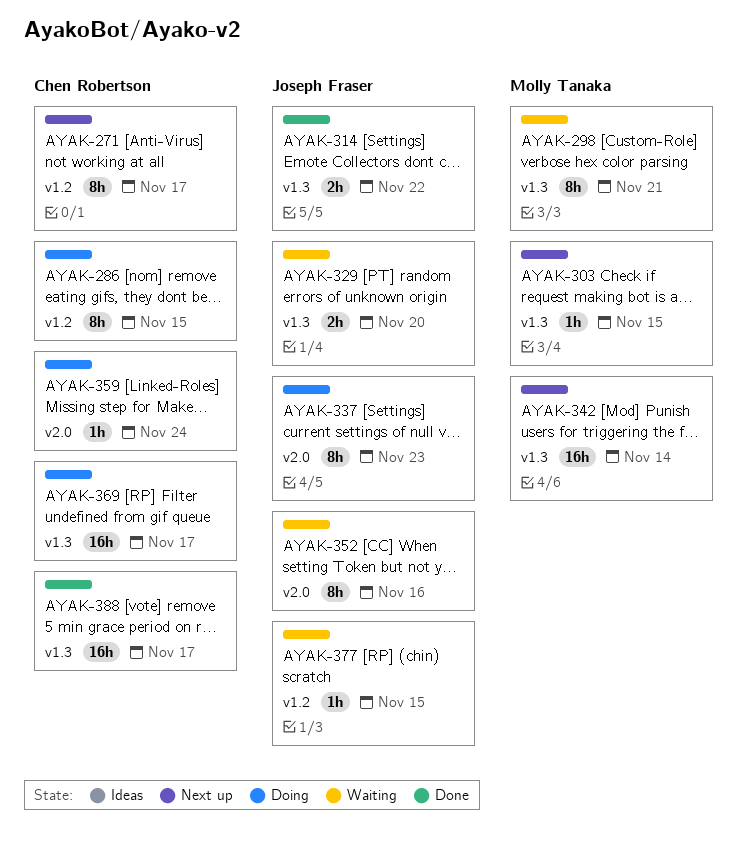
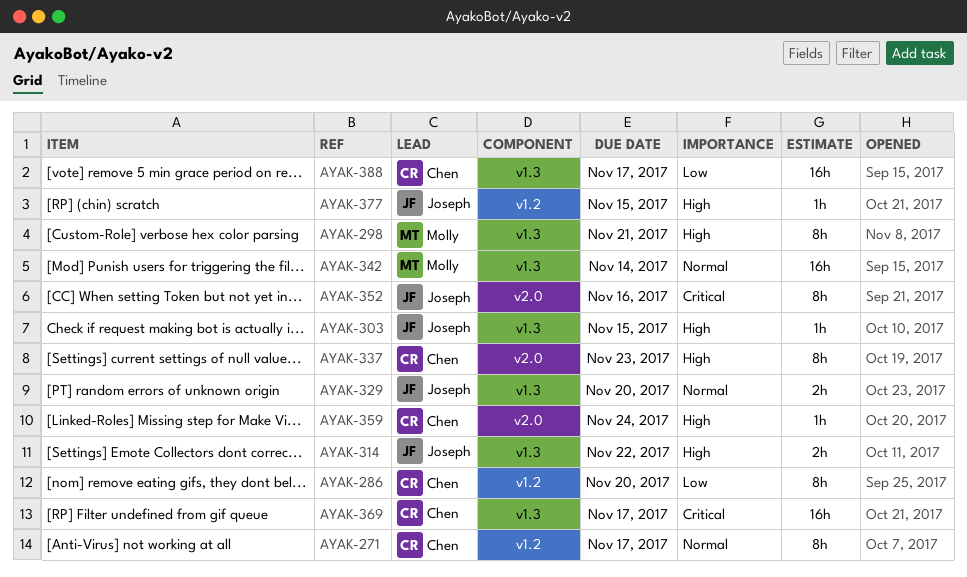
AYAK-286, due: Nov 15 -> Nov 20
AYAK-303, owner: Molly Tanaka -> Joseph Fraser
AYAK-337, owner: Joseph Fraser -> Chen Robertson

